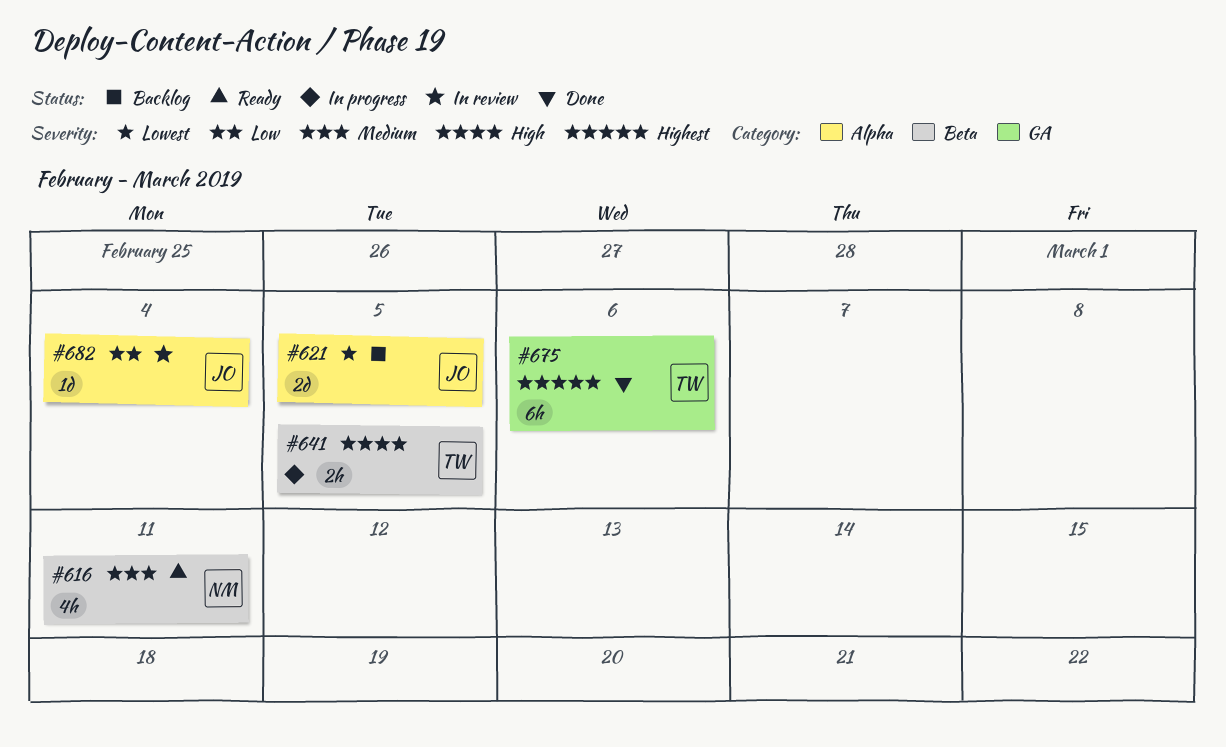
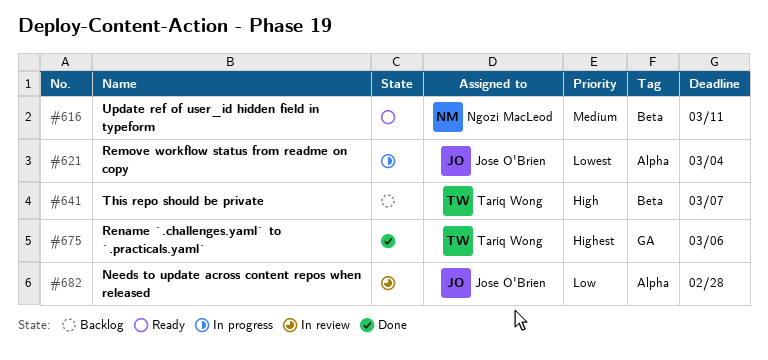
#621, status: Backlog -> In progress
#621, due: Mar 5 -> Mar 4
#641, status: In progress -> Backlog
#641, due: Mar 5 -> Mar 7
#682, due: Mar 4 -> Feb 28

